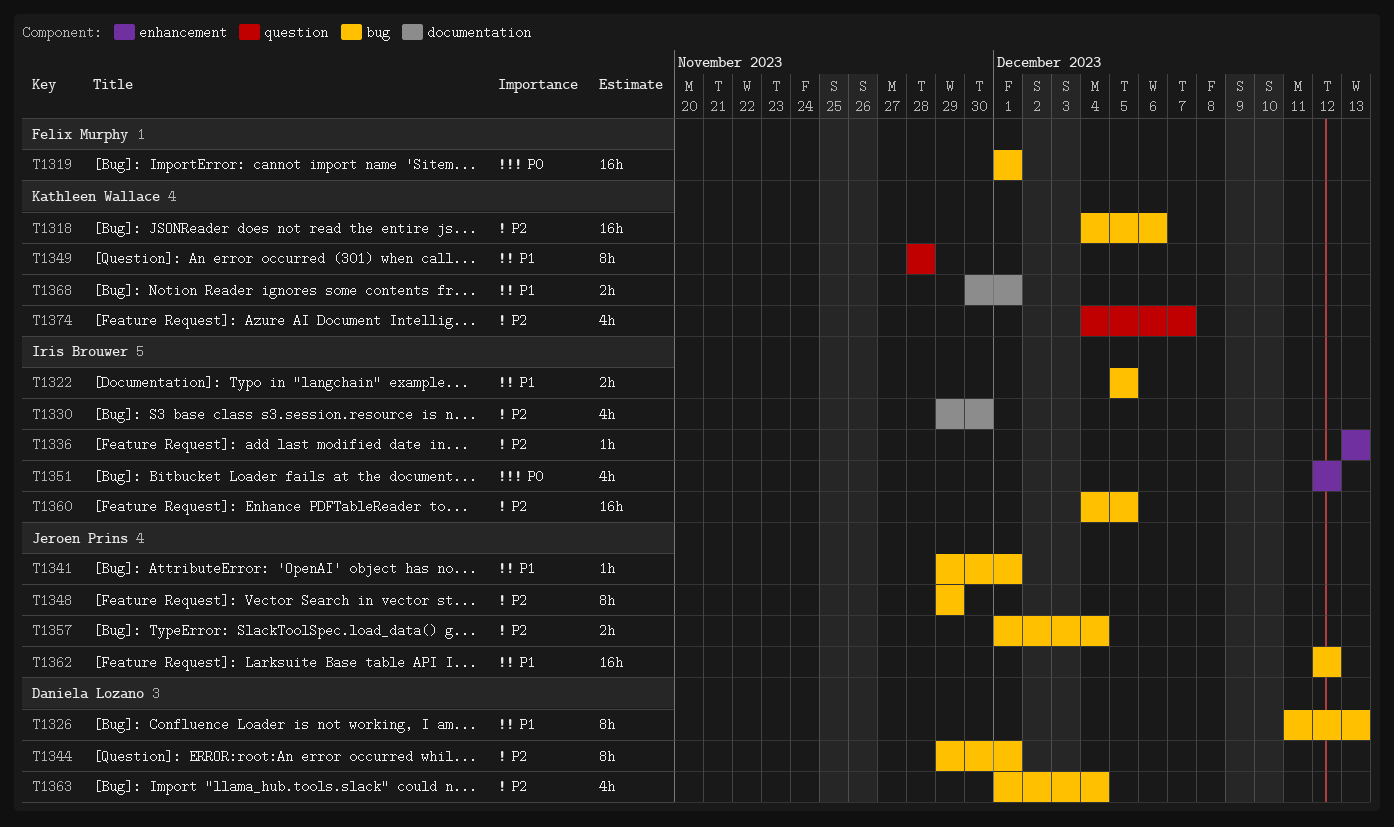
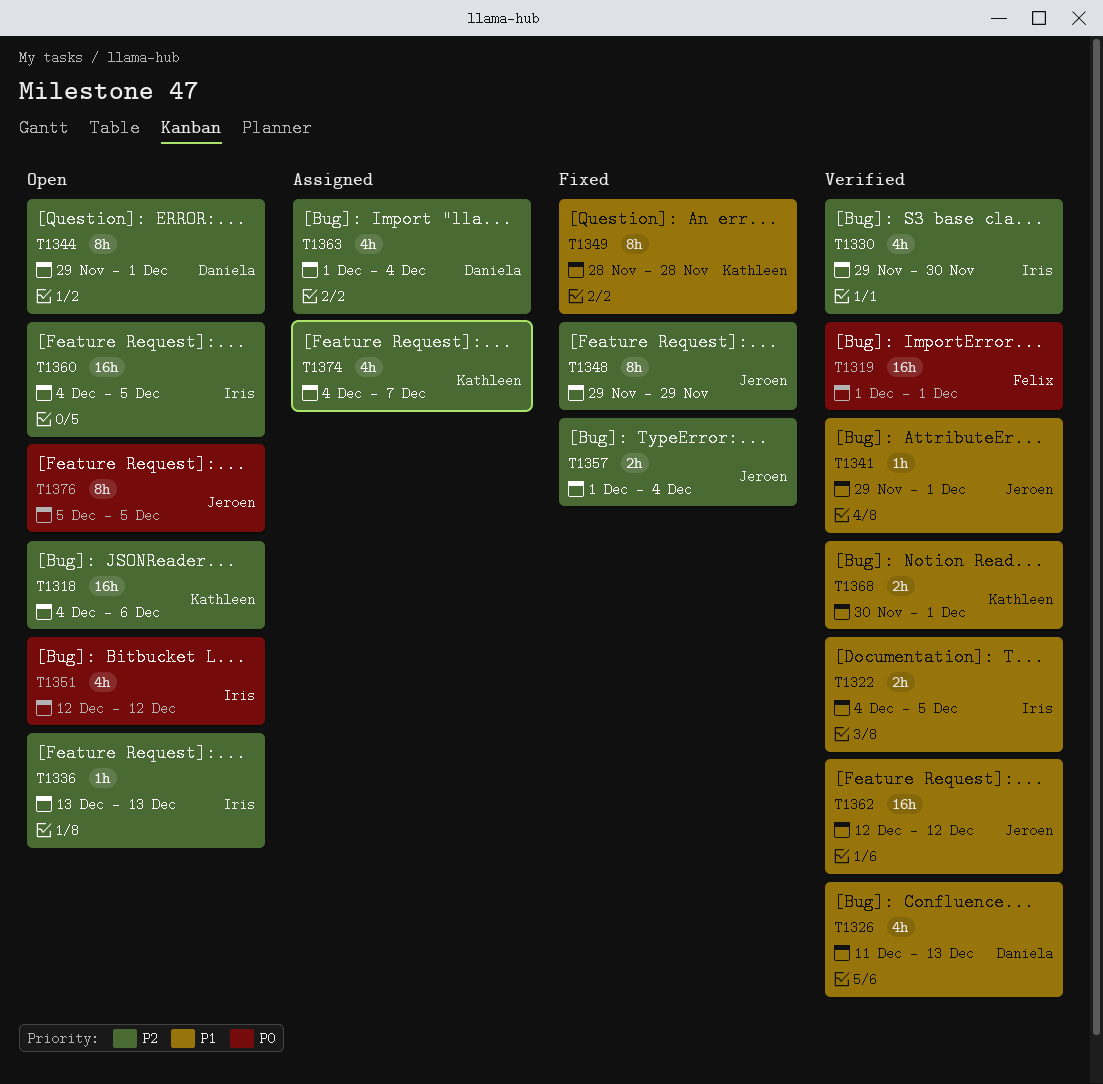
T1322, start: Dec 5 -> Dec 4
T1326, estimate: 8h -> 4h
T1376: none -> present

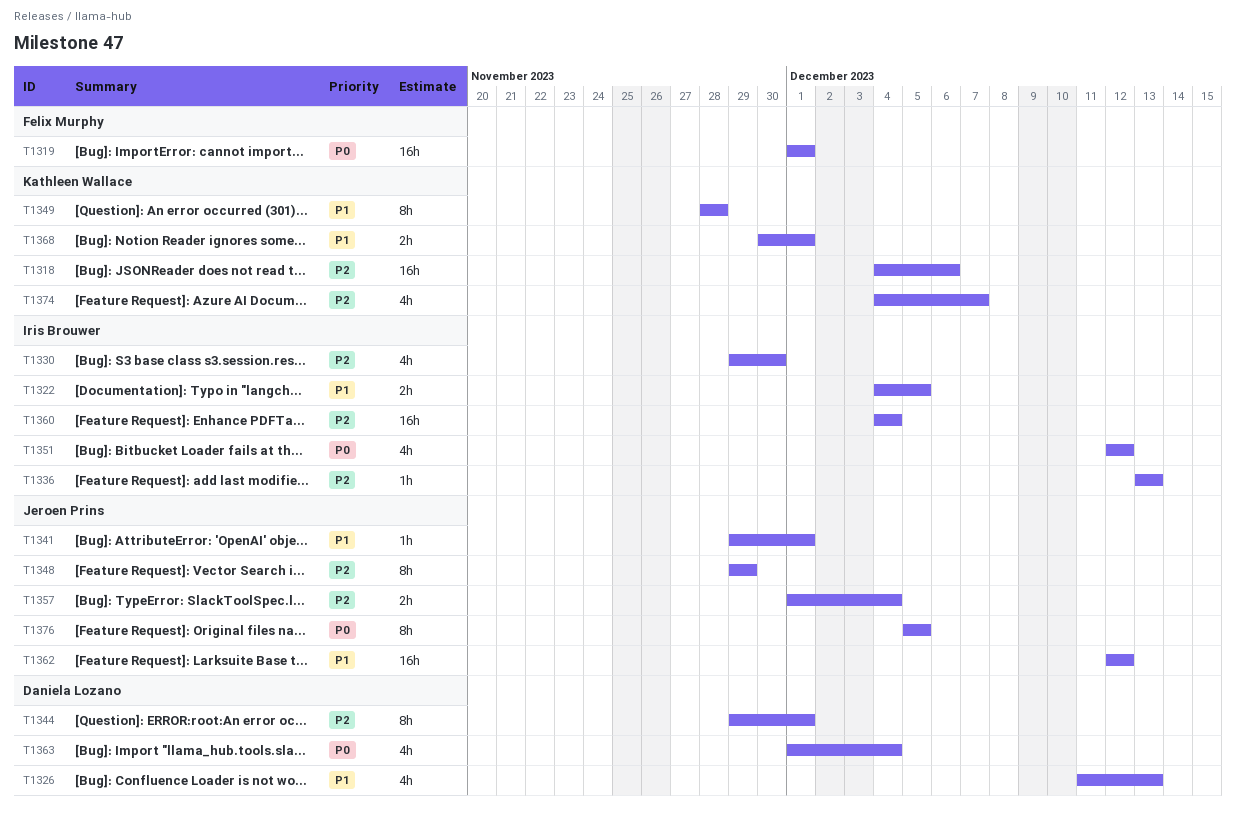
T1360, due: Dec 5 -> Dec 4
T1363, priority: P2 -> P0

